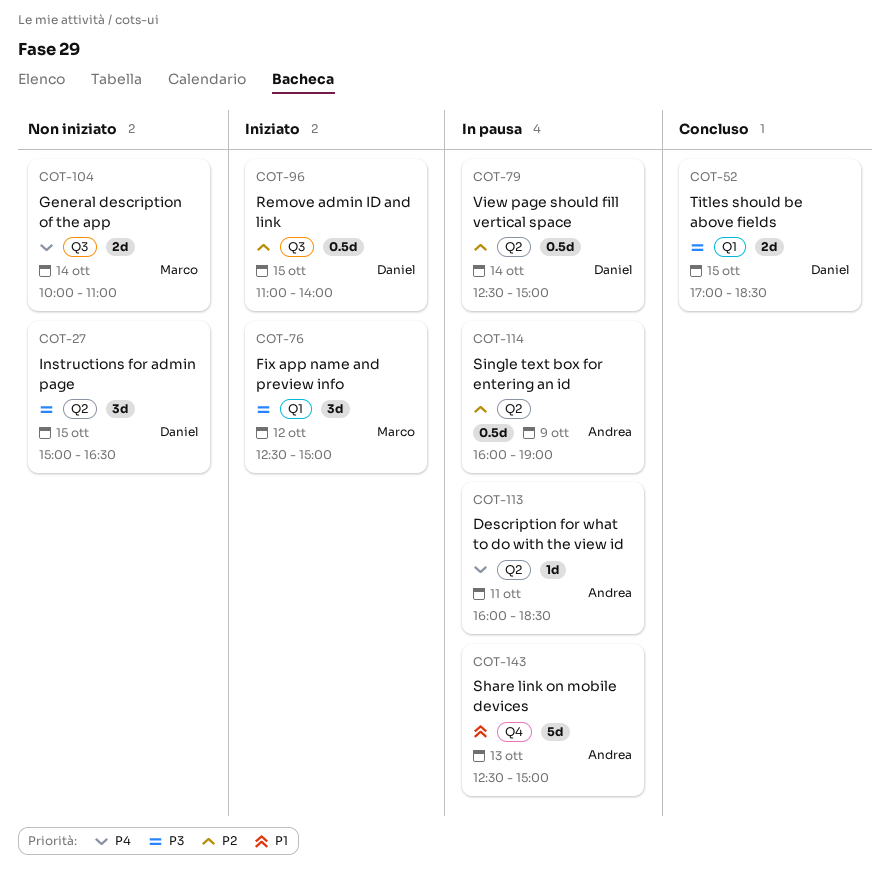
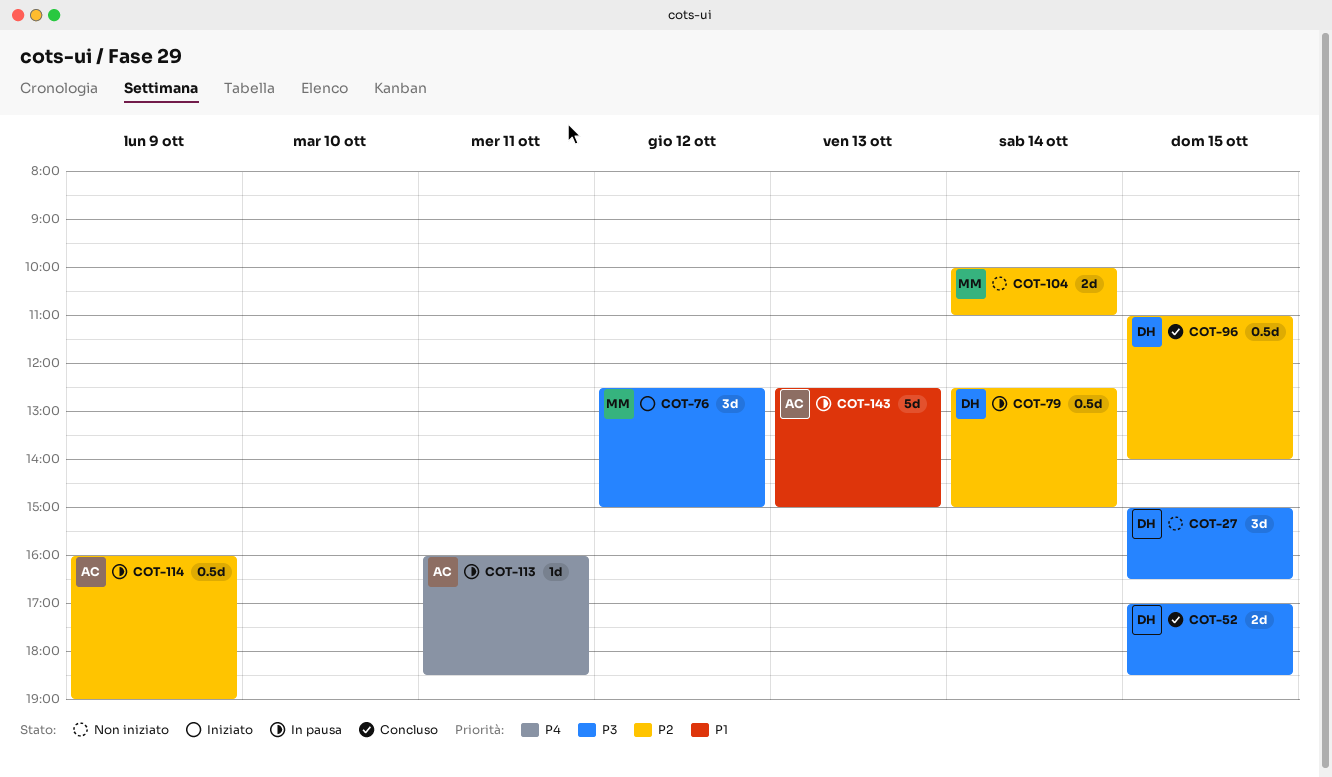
COT-96, status: Iniziato -> Concluso
COT-104, priority: P4 -> P2

